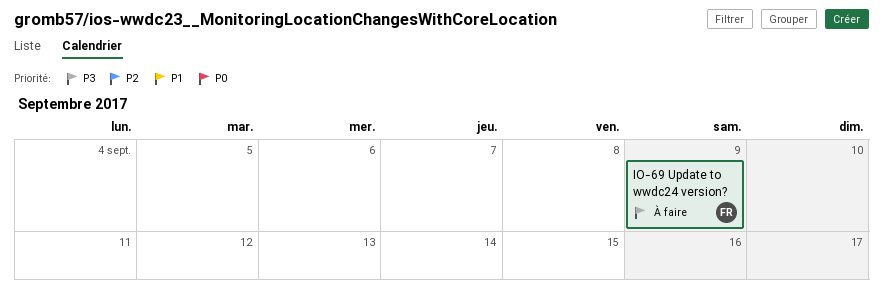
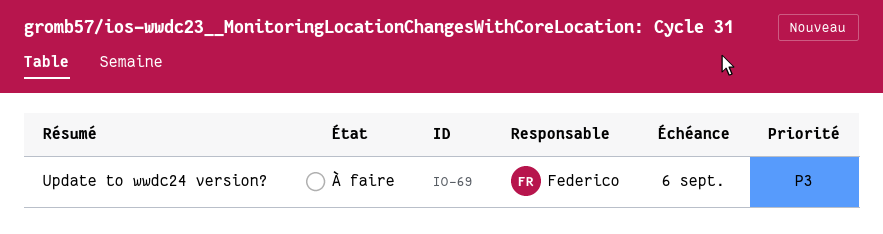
IO-69, due: Sep 9 -> Sep 6

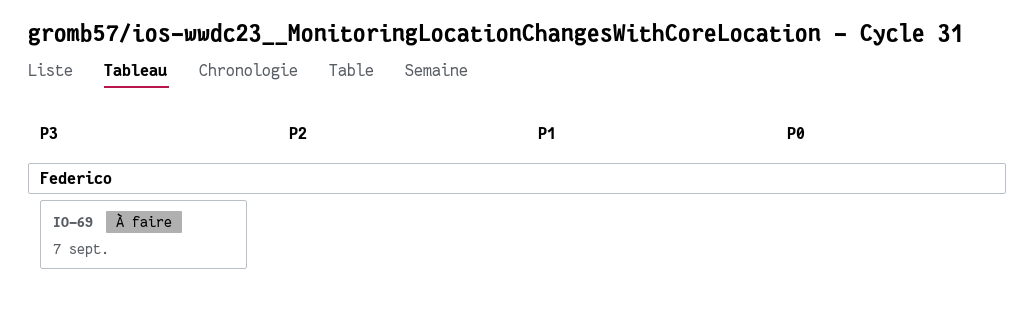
IO-69, due: Sep 6 -> Sep 7

